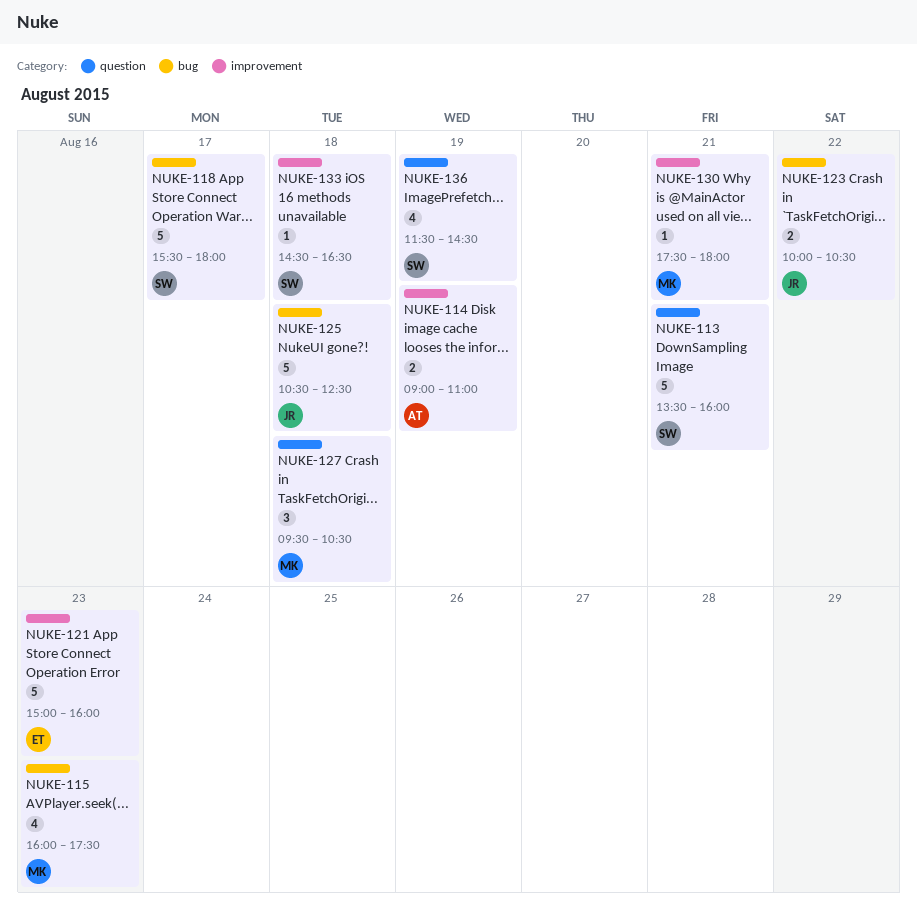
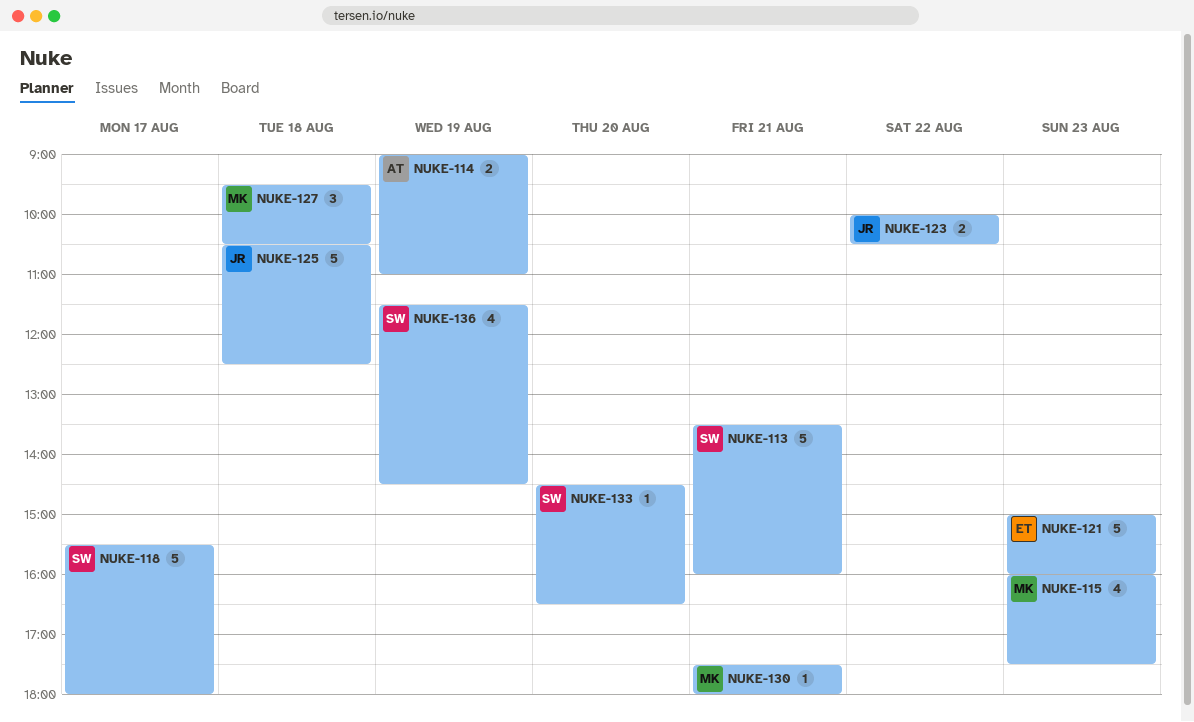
NUKE-133, day: Aug 18 -> Aug 20

